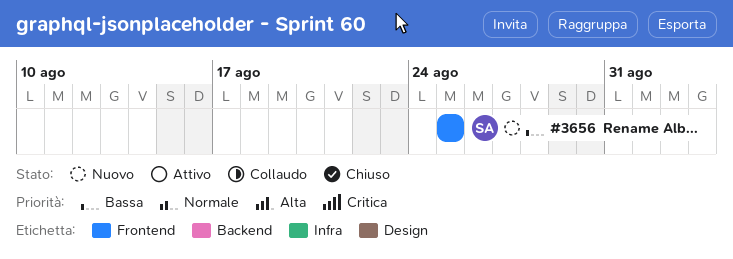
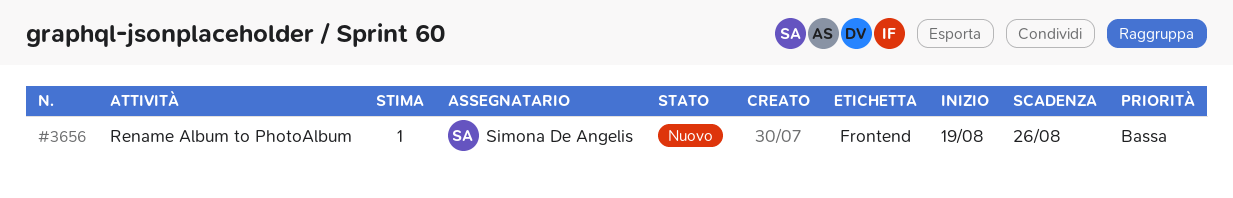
#3656, start: Aug 25 -> Aug 19
#3656, due: Aug 25 -> Aug 26

